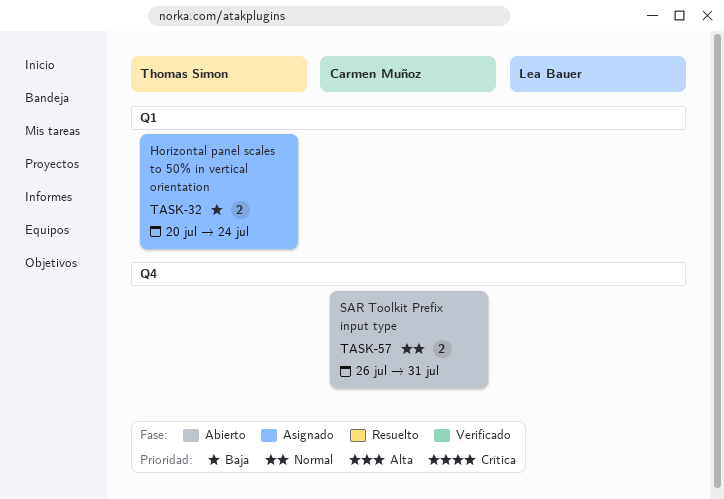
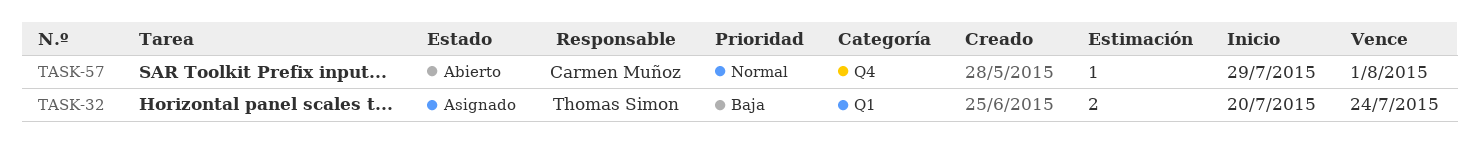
TASK-57, estimate: 2 -> 1
TASK-57, start: Jul 26 -> Jul 29
TASK-57, due: Jul 31 -> Aug 1

